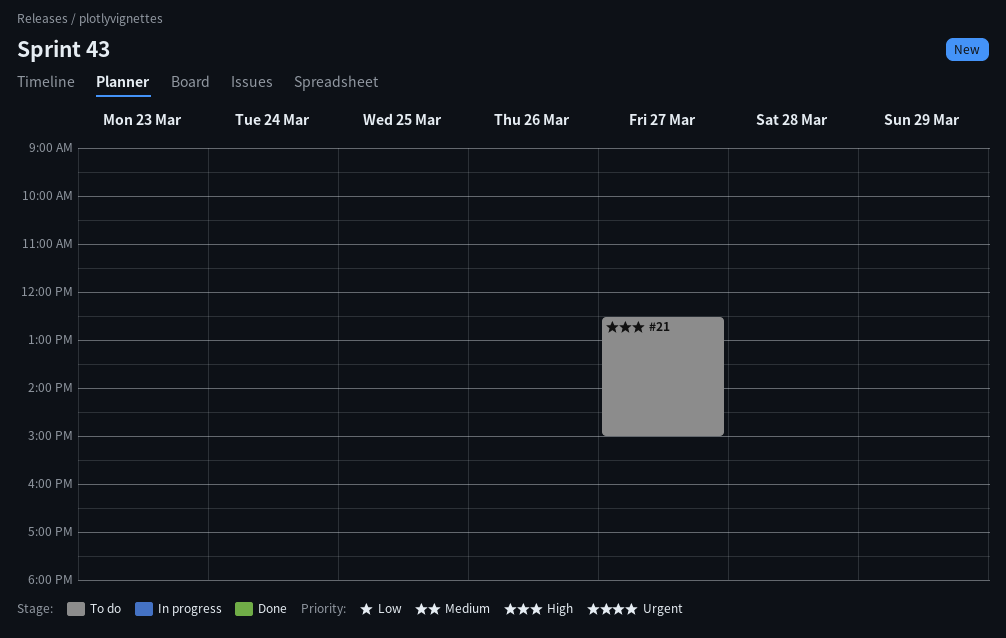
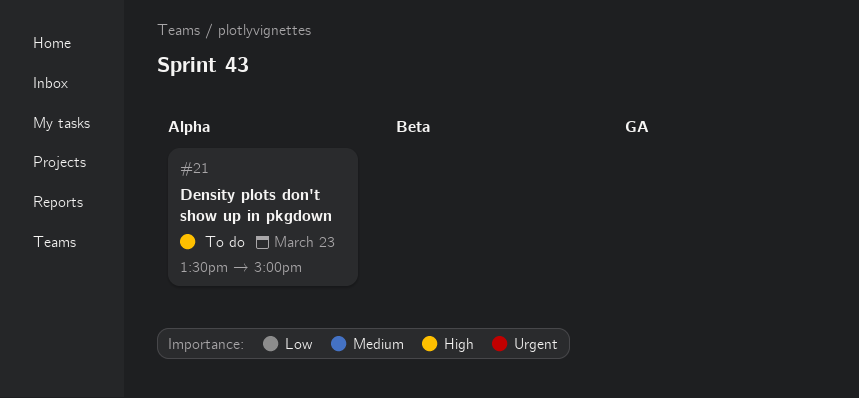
#21, day: Mar 27 -> Mar 23
#21, begins: 12:30 -> 13:30

